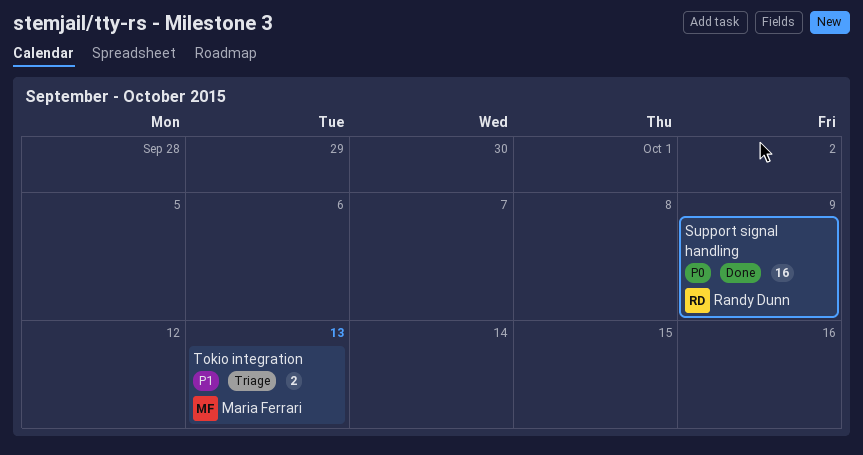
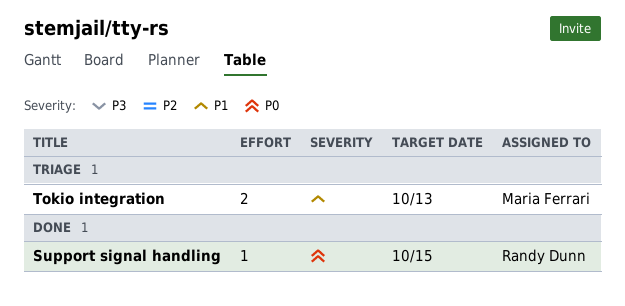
Support signal handling, estimate: 16 -> 1
Support signal handling, due: Oct 9 -> Oct 15

